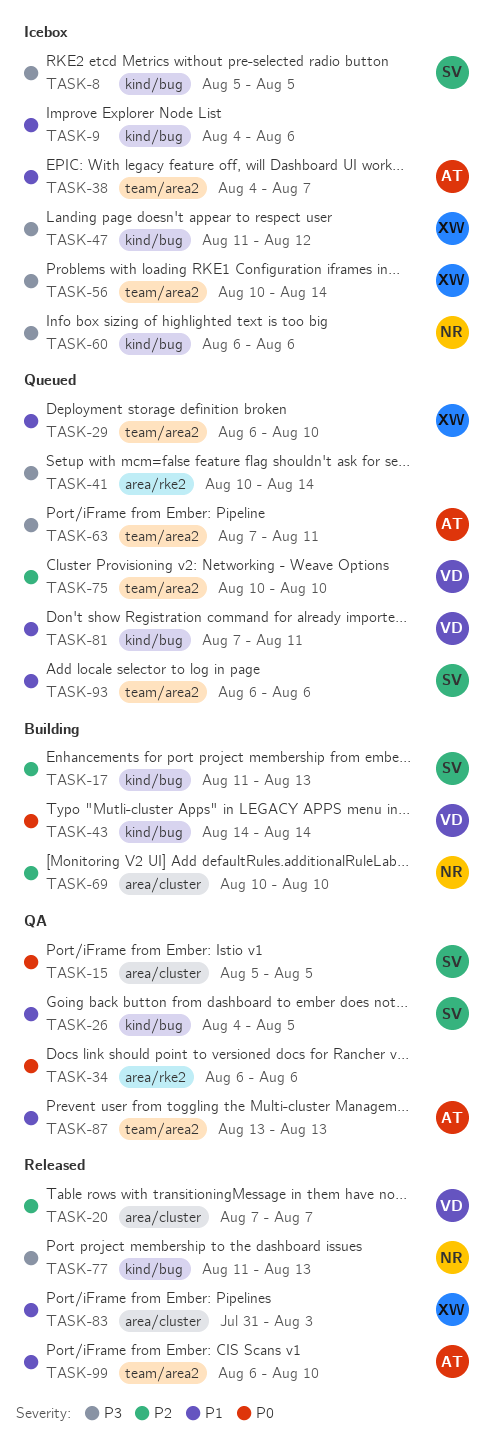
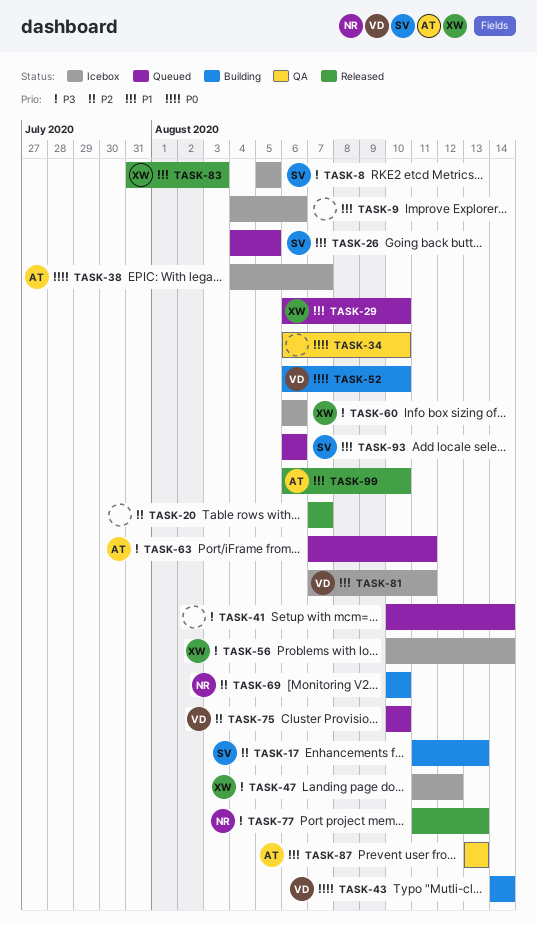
TASK-15: present -> none
TASK-20, owner: VD -> none
TASK-26, status: QA -> Queued
TASK-34, due: Aug 6 -> Aug 10
TASK-38, priority: P1 -> P0
TASK-52: none -> present
TASK-60, owner: NR -> XW
TASK-81, status: Queued -> Icebox

